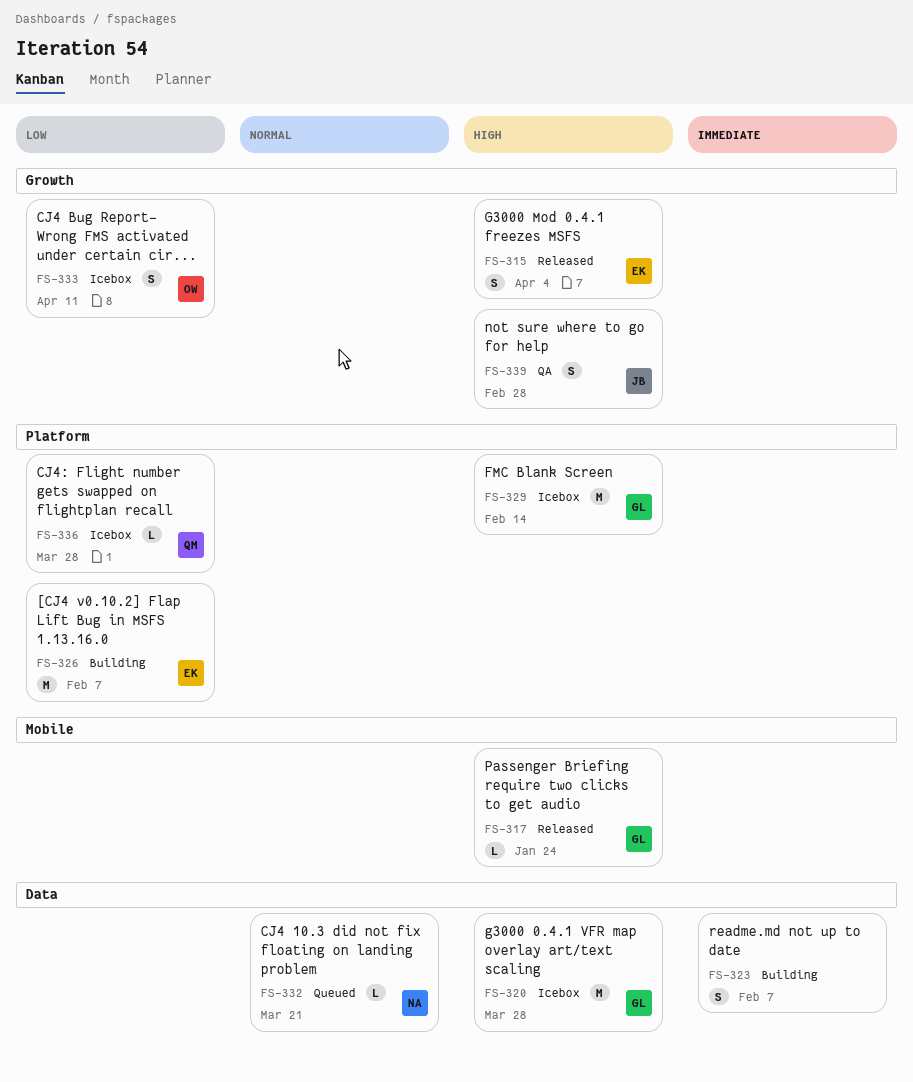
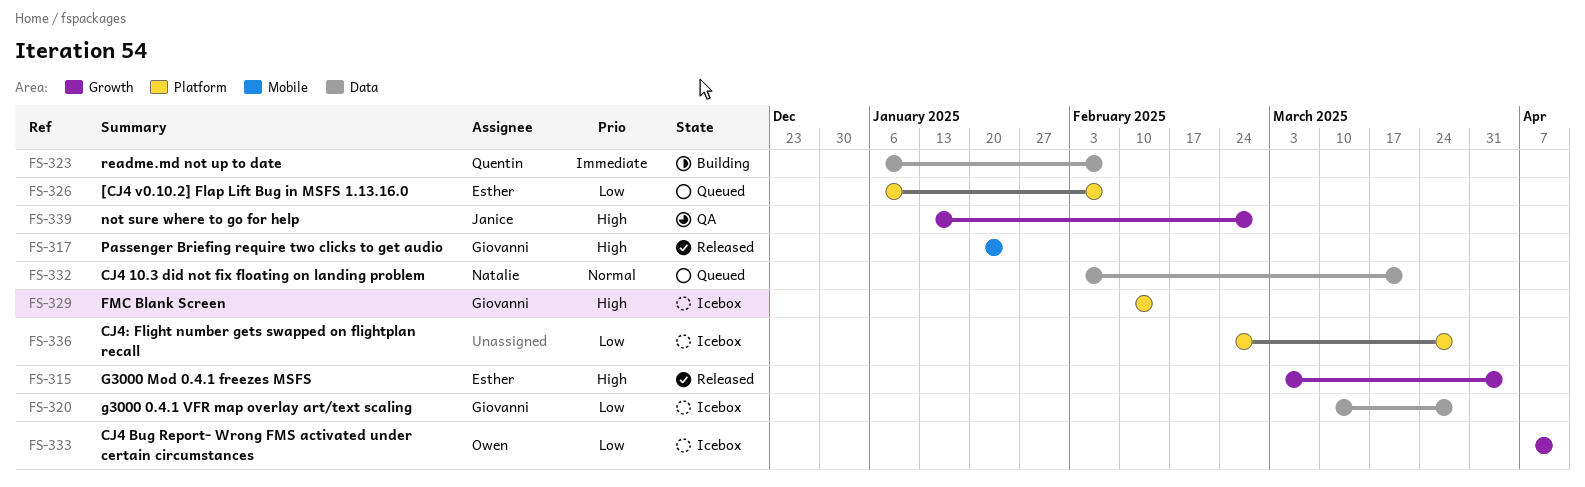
FS-320, priority: High -> Low
FS-323, owner: none -> Quentin
FS-326, status: Building -> Queued
FS-336, owner: Quentin -> none

